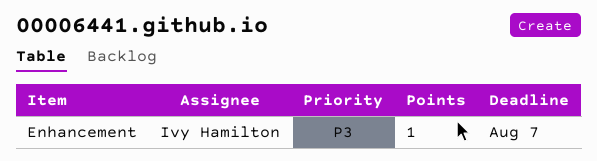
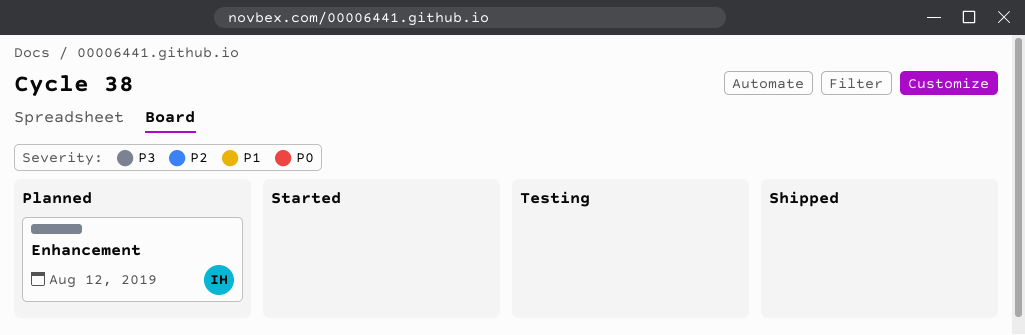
Enhancement, due: Aug 7 -> Aug 12

